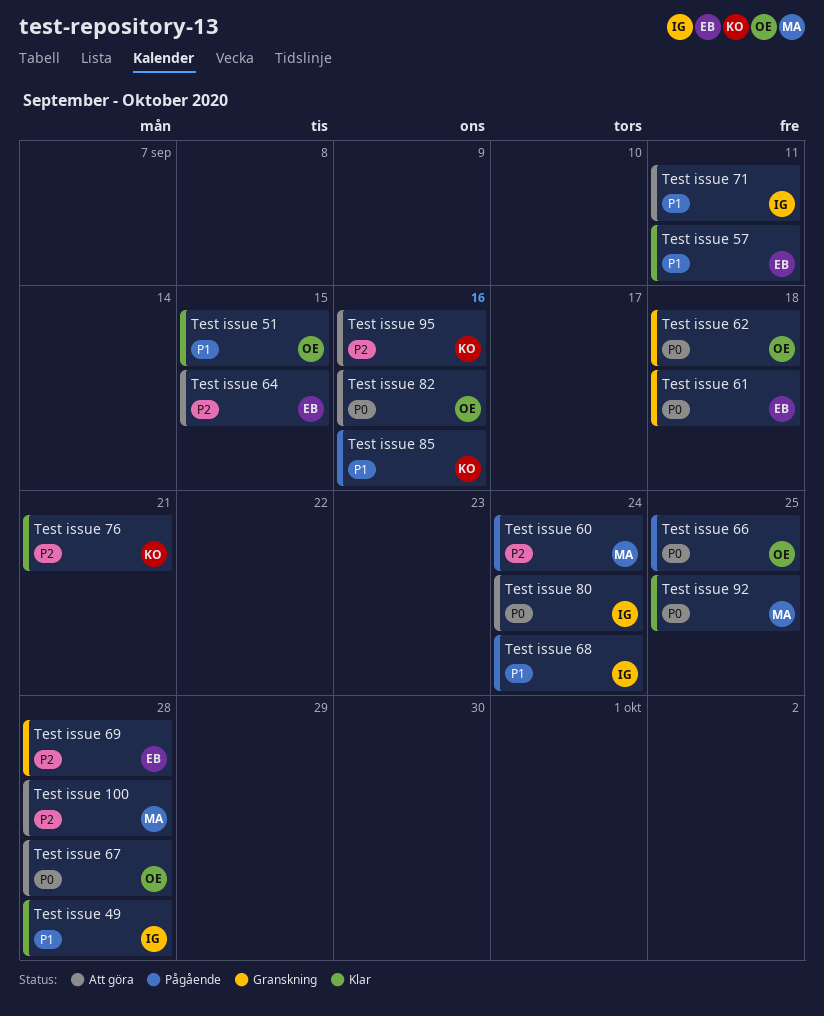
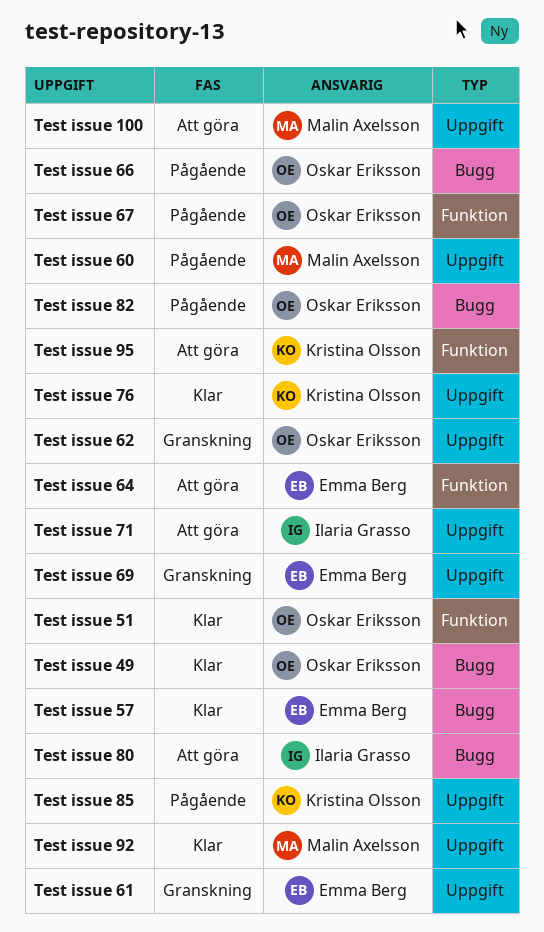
Test issue 49, owner: Ilaria Grasso -> Oskar Eriksson
Test issue 67, status: Att göra -> Pågående
Test issue 68: present -> none
Test issue 82, status: Att göra -> Pågående

